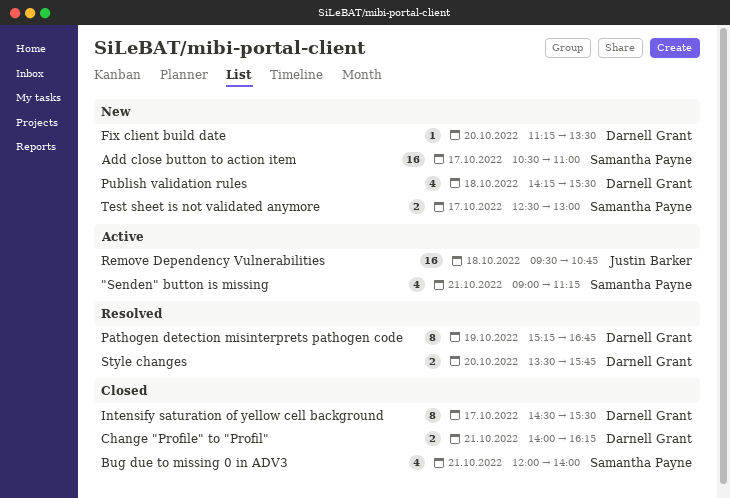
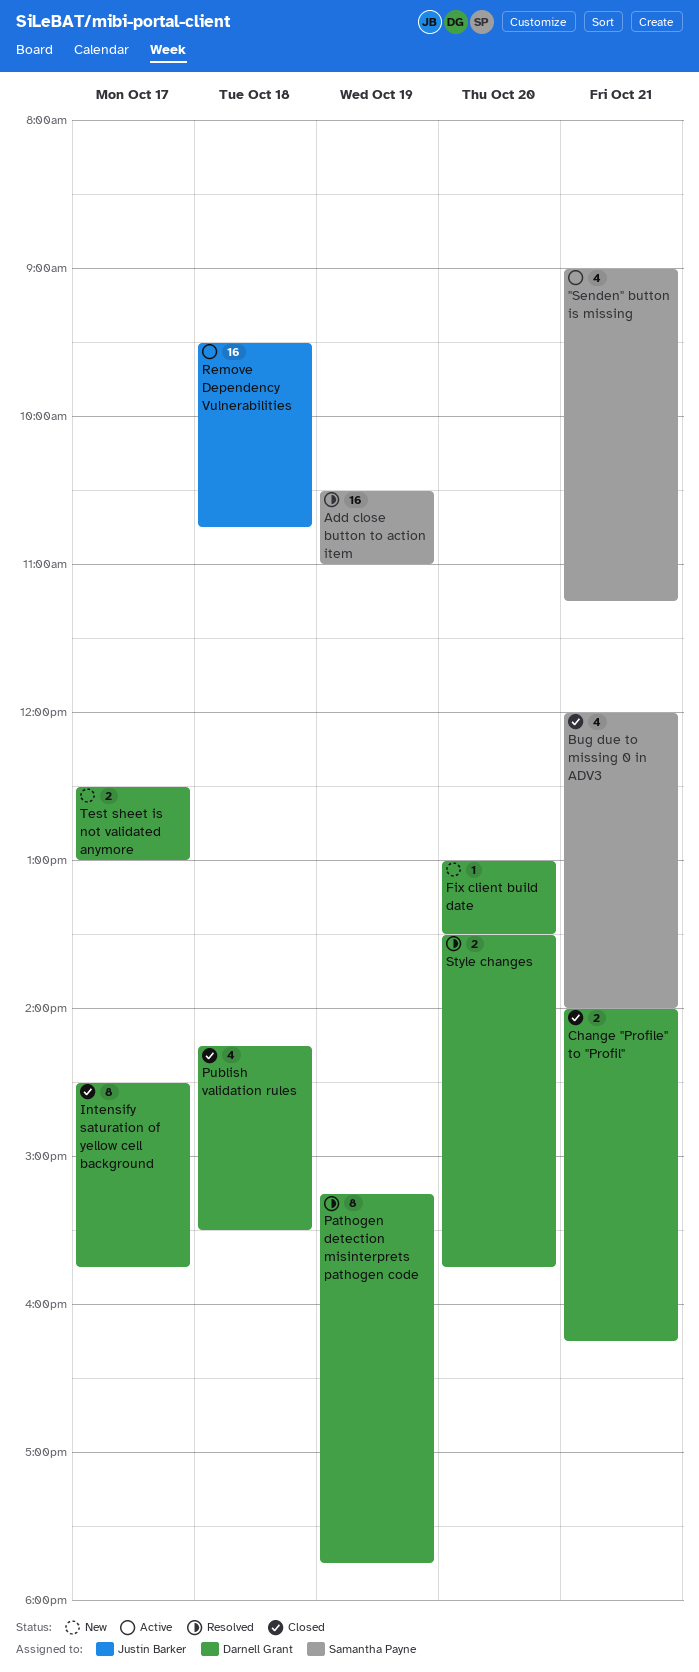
Add close button to action item, status: New -> Resolved
Add close button to action item, day: Oct 17 -> Oct 19
Fix client build date, begins: 11:15 -> 13:00
Intensify saturation of yellow cell background, ends: 15:30 -> 15:45
Pathogen detection misinterprets pathogen code, ends: 16:45 -> 17:45
Publish validation rules, status: New -> Closed
Test sheet is not validated anymore, owner: Samantha Payne -> Darnell Grant

